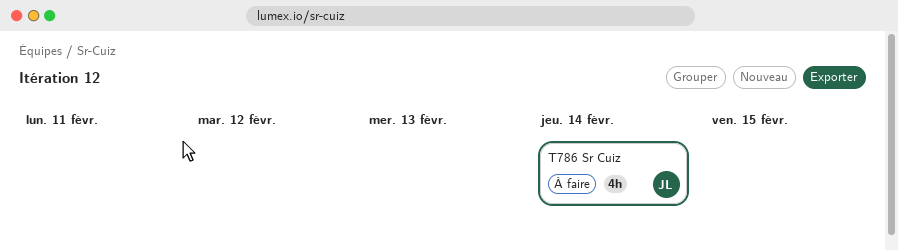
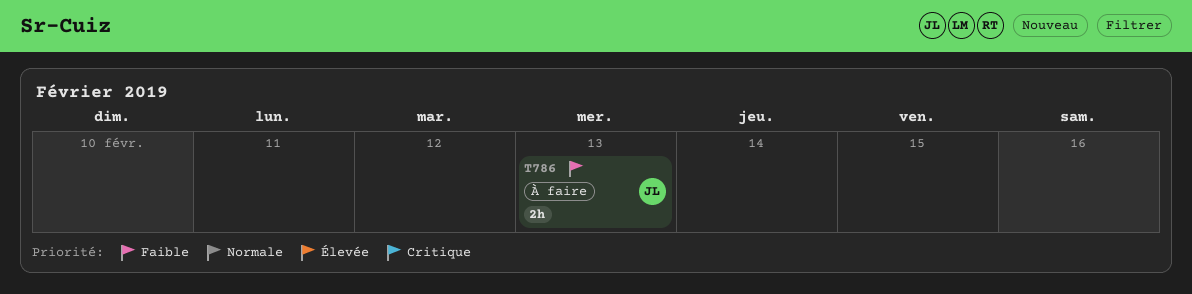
T786, estimate: 4h -> 2h
T786, due: Feb 14 -> Feb 13

